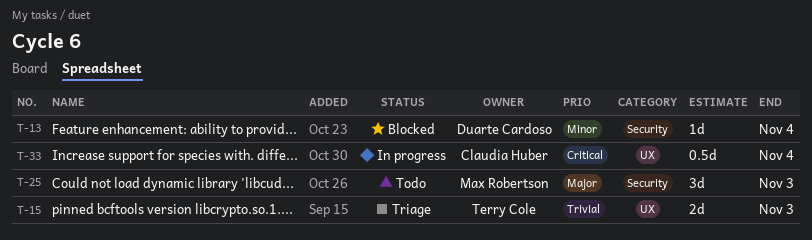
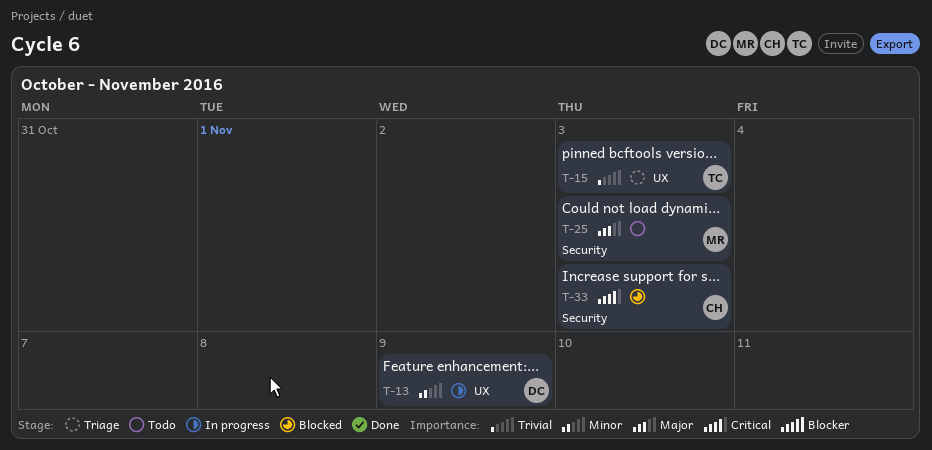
T-13, status: Blocked -> In progress
T-13, label: Security -> UX
T-13, due: Nov 4 -> Nov 9
T-33, status: In progress -> Blocked
T-33, label: UX -> Security
T-33, due: Nov 4 -> Nov 3

